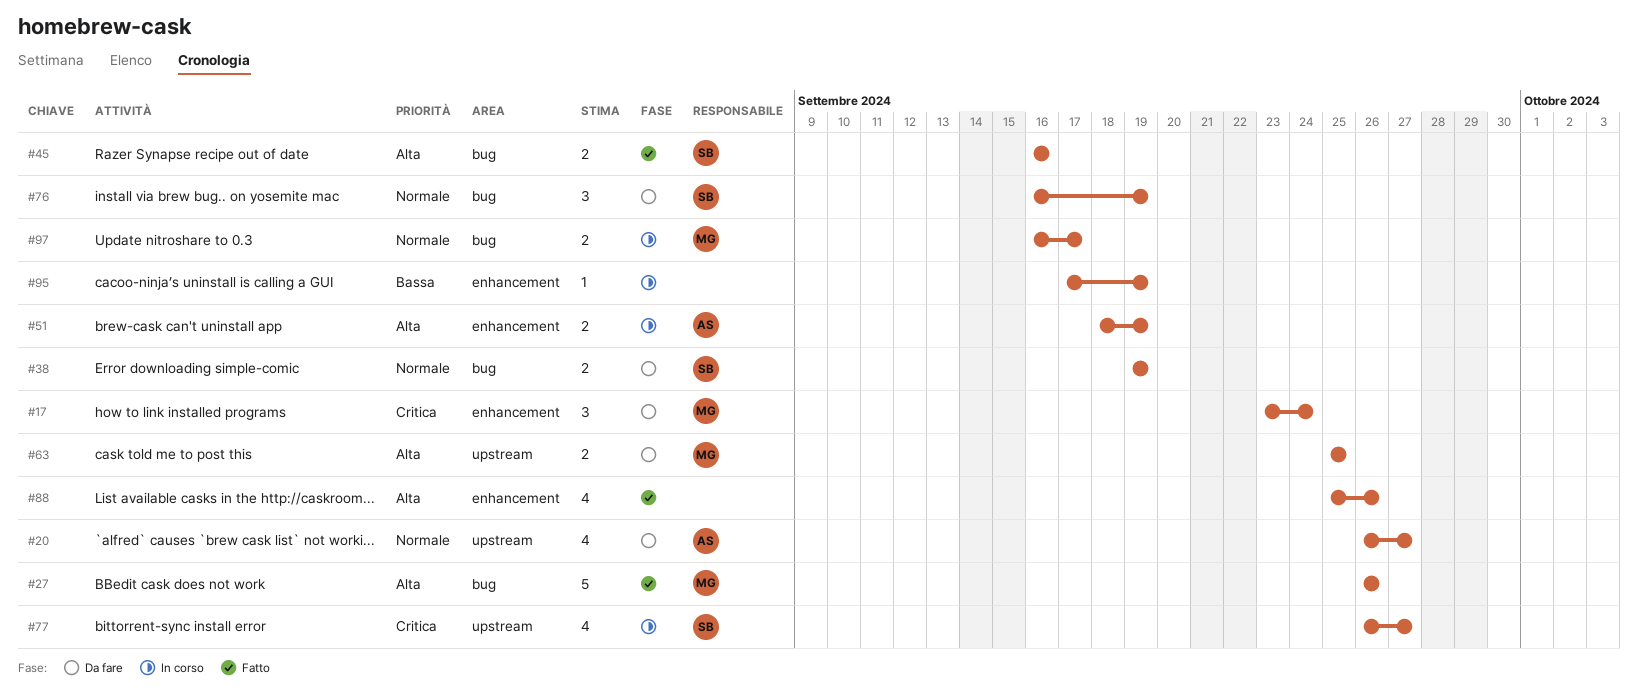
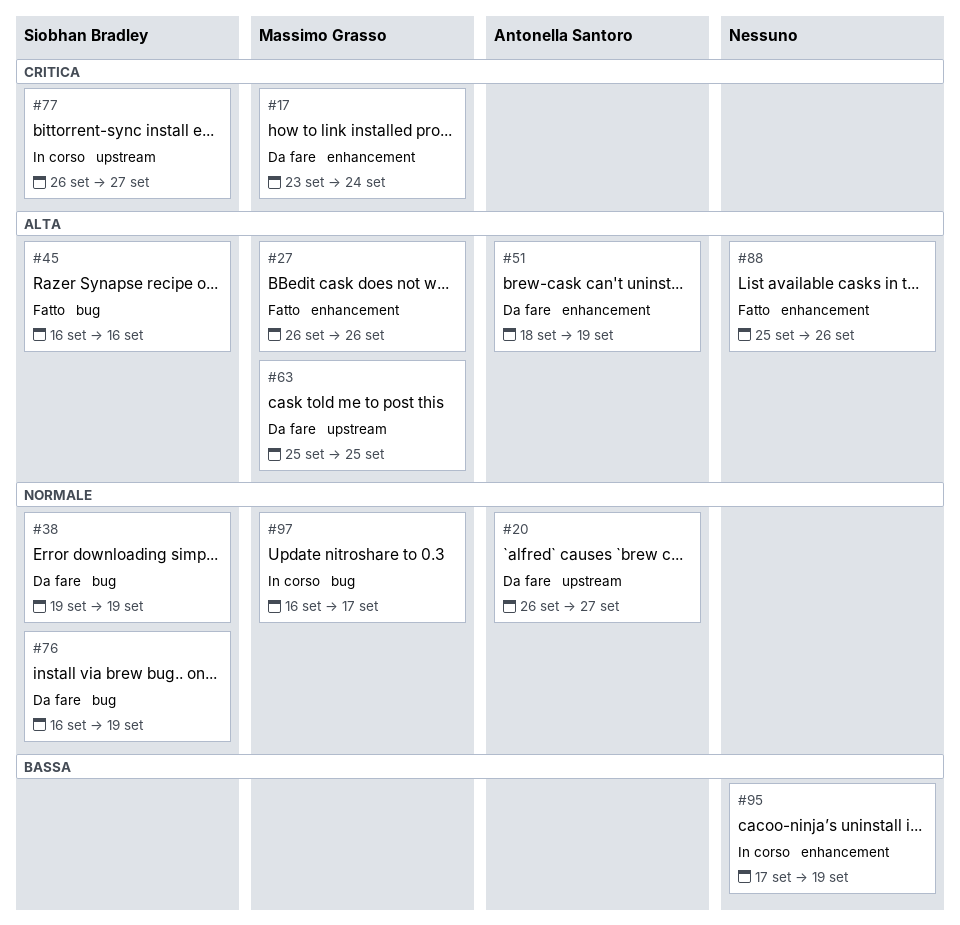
#27, label: bug -> enhancement
#51, status: In corso -> Da fare

